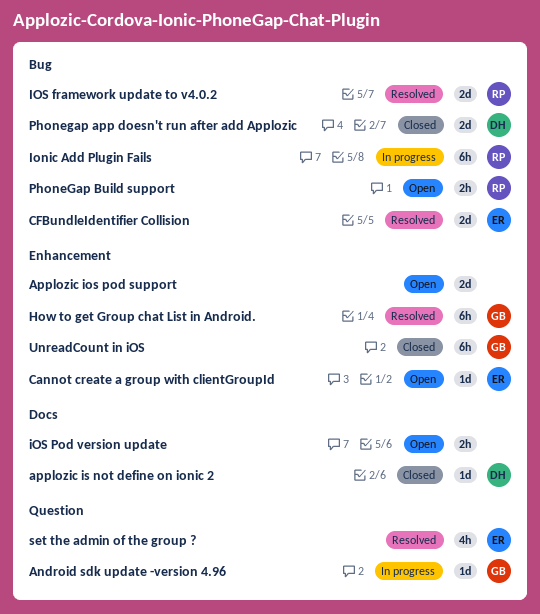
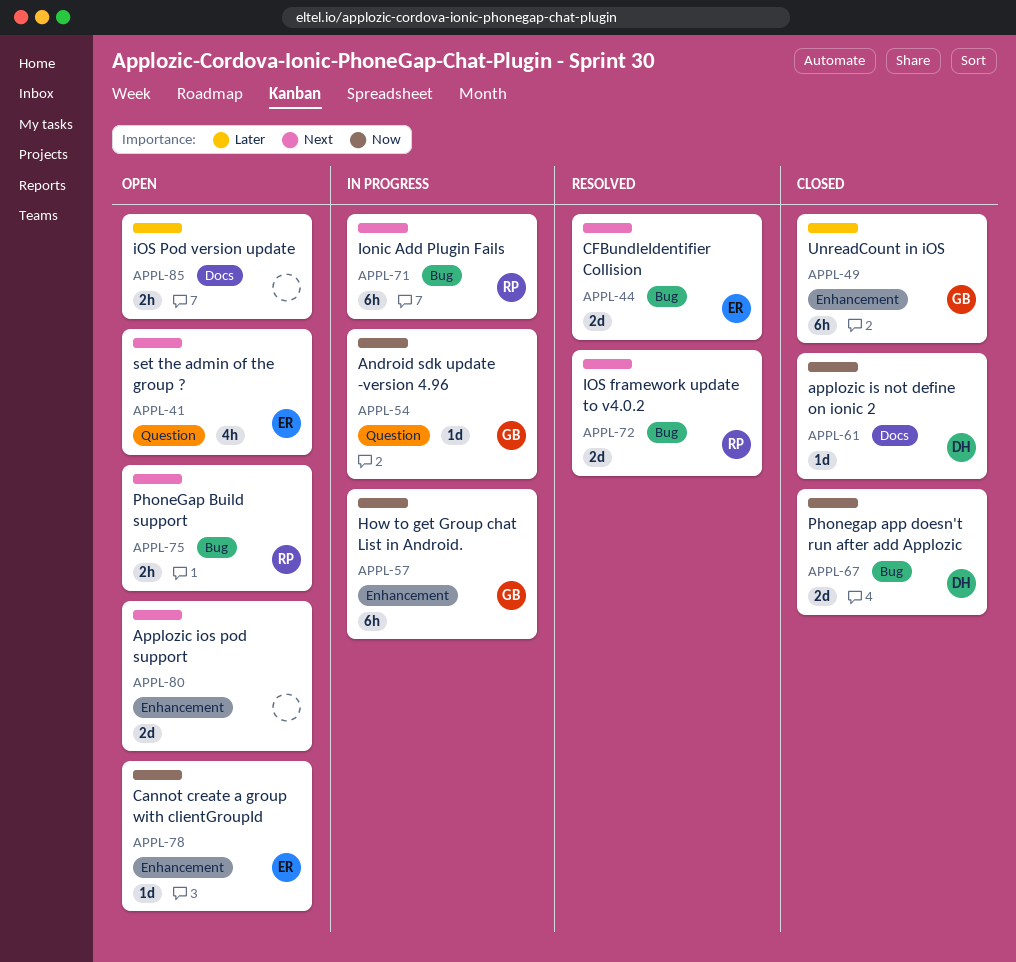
How to get Group chat List in Android., status: Resolved -> In progress
set the admin of the group ?, status: Resolved -> Open

